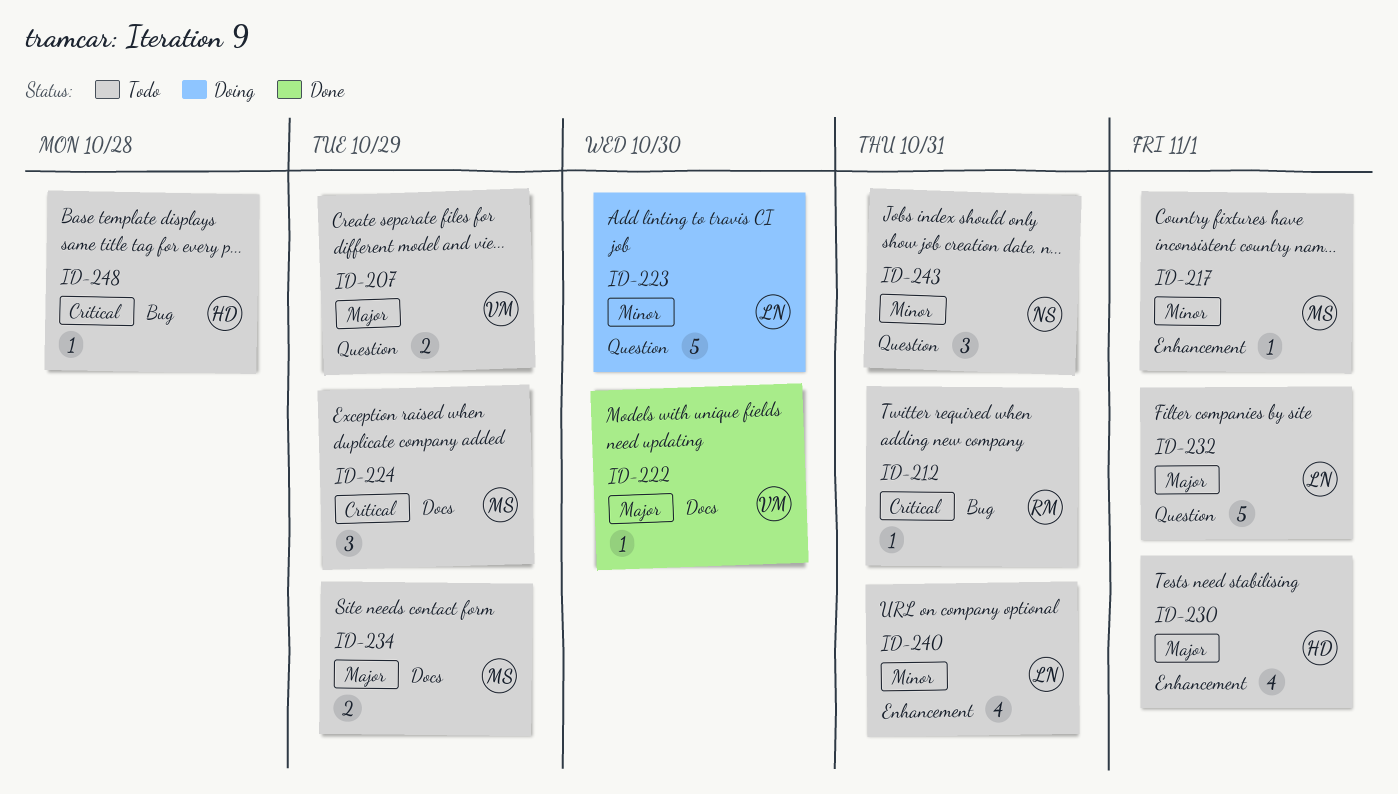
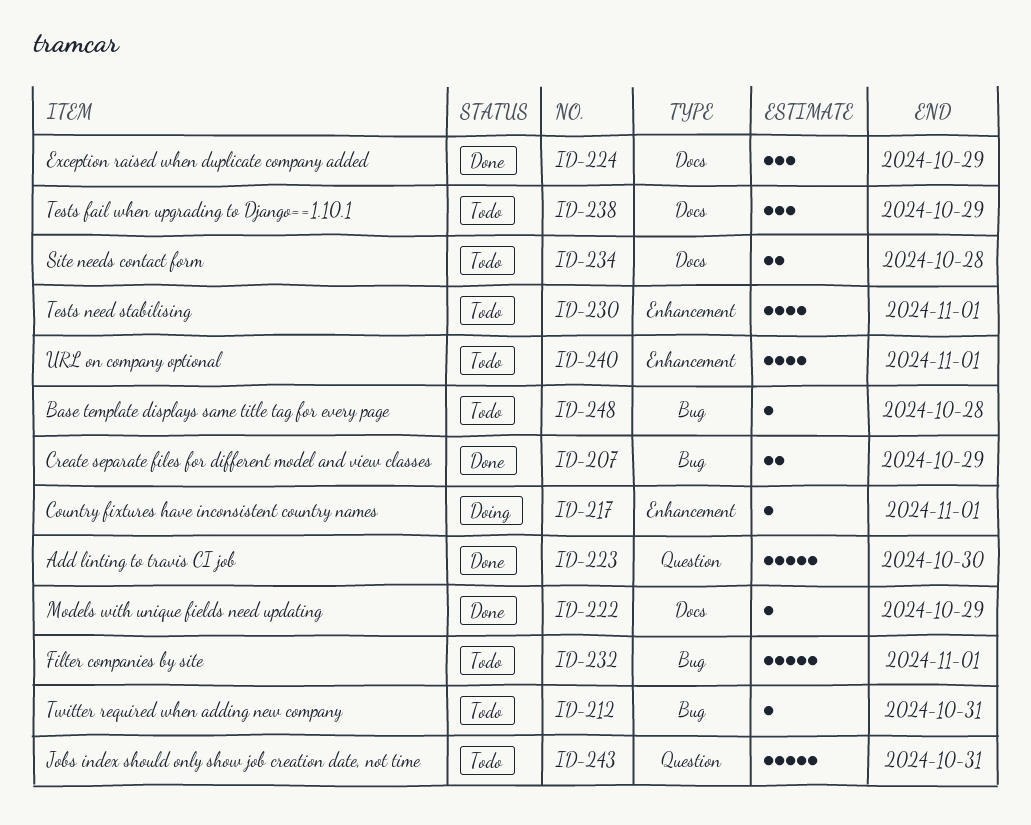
ID-207, status: Todo -> Done
ID-207, label: Question -> Bug
ID-217, status: Todo -> Doing
ID-222, due: Oct 30 -> Oct 29
ID-223, status: Doing -> Done
ID-224, status: Todo -> Done
ID-232, label: Question -> Bug
ID-234, due: Oct 29 -> Oct 28
ID-238: none -> present
ID-240, due: Oct 31 -> Nov 1
ID-243, estimate: 3 -> 5

